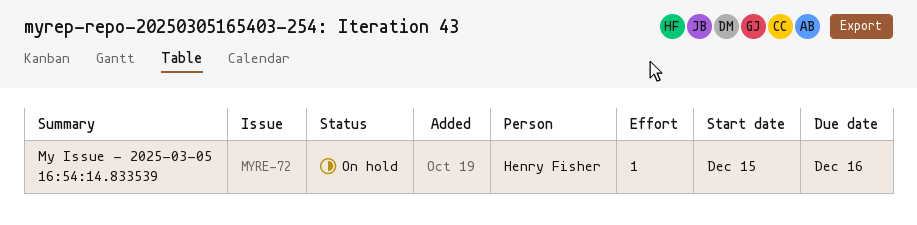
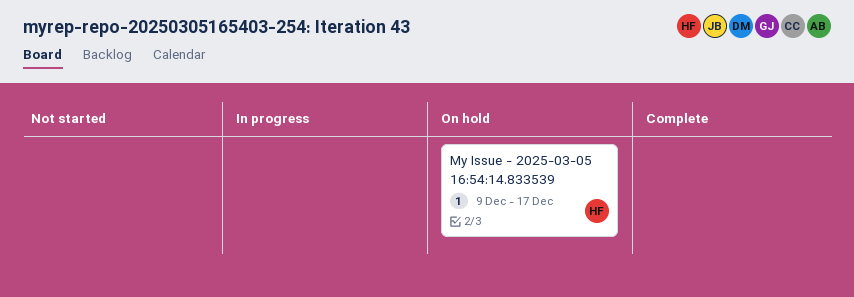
My Issue - 2025-03-05 16:54:14.833539, start: Dec 15 -> Dec 9
My Issue - 2025-03-05 16:54:14.833539, due: Dec 16 -> Dec 17

